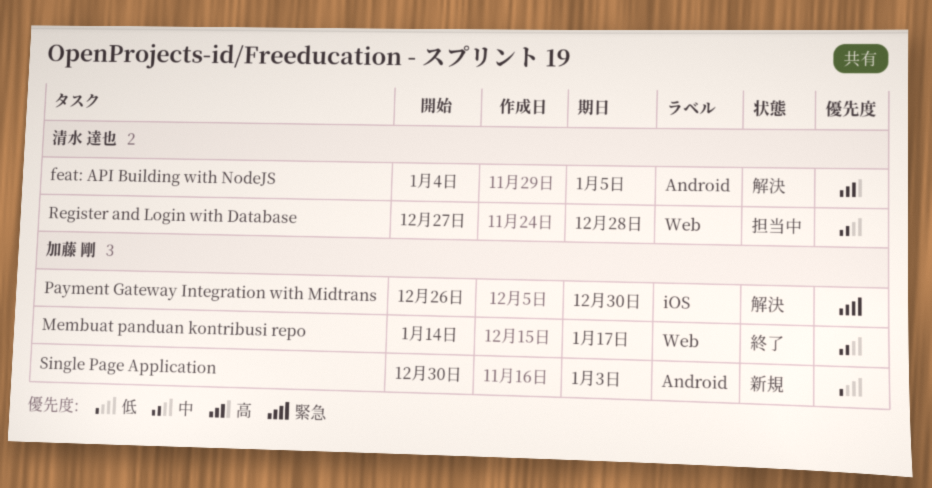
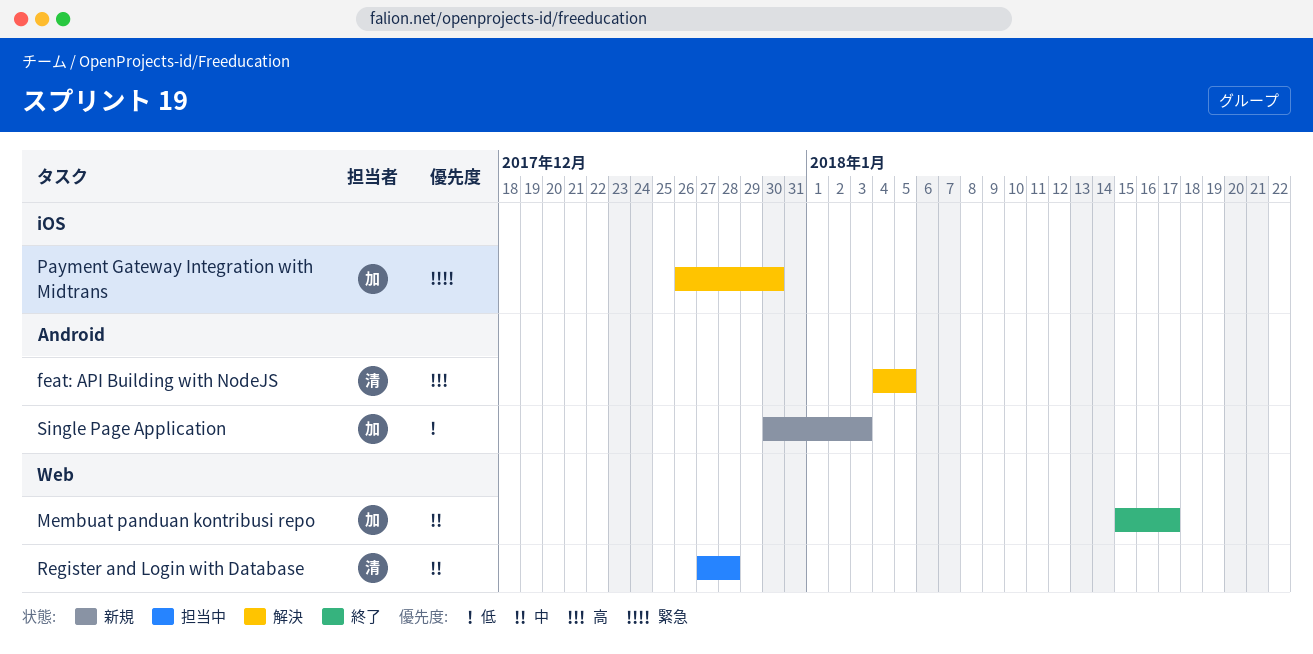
Membuat panduan kontribusi repo, start: Jan 14 -> Jan 15

